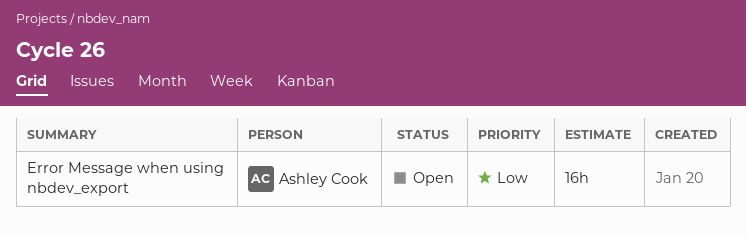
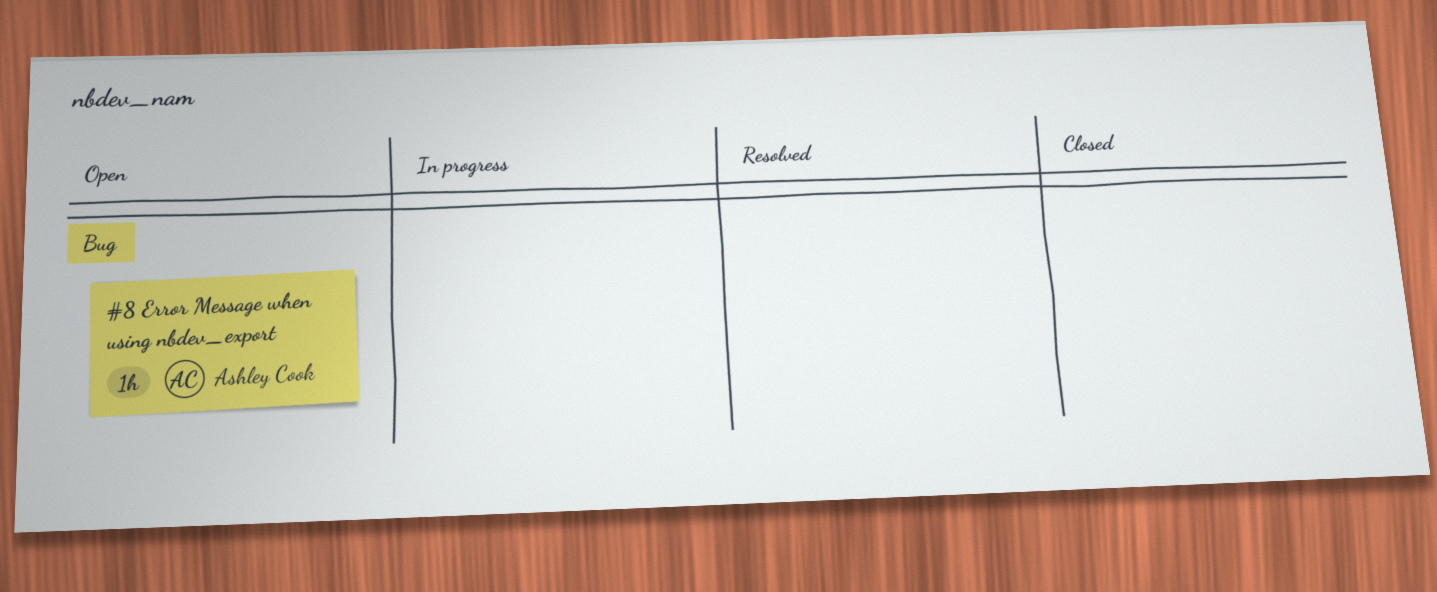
Error Message when using nbdev_export, estimate: 16h -> 1h

